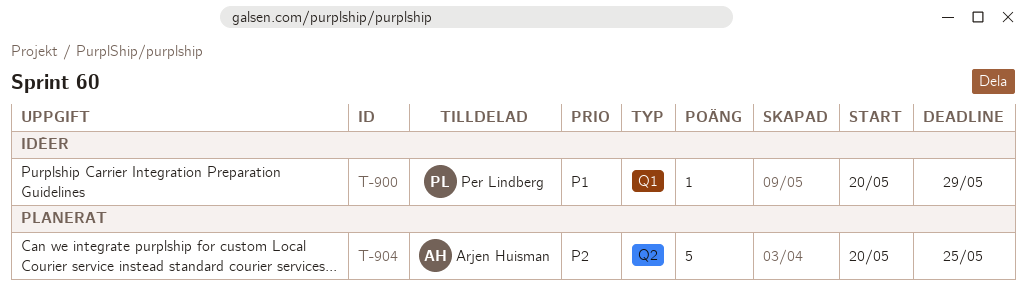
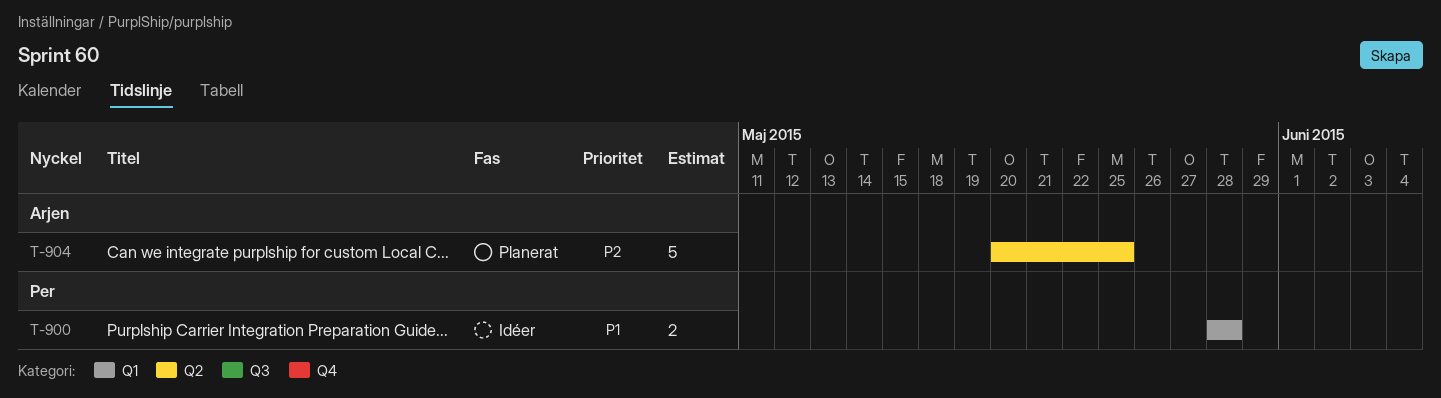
T-900, estimate: 1 -> 2
T-900, start: May 20 -> May 28
T-900, due: May 29 -> May 28

